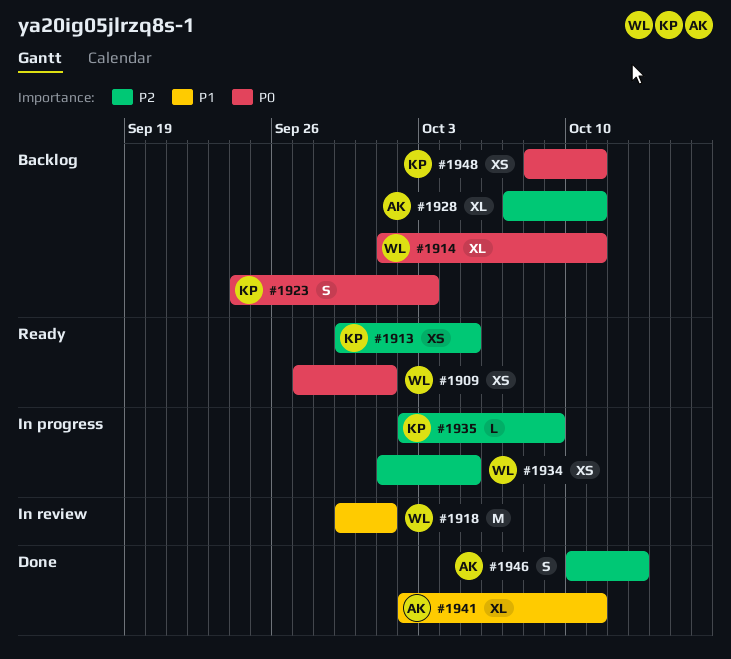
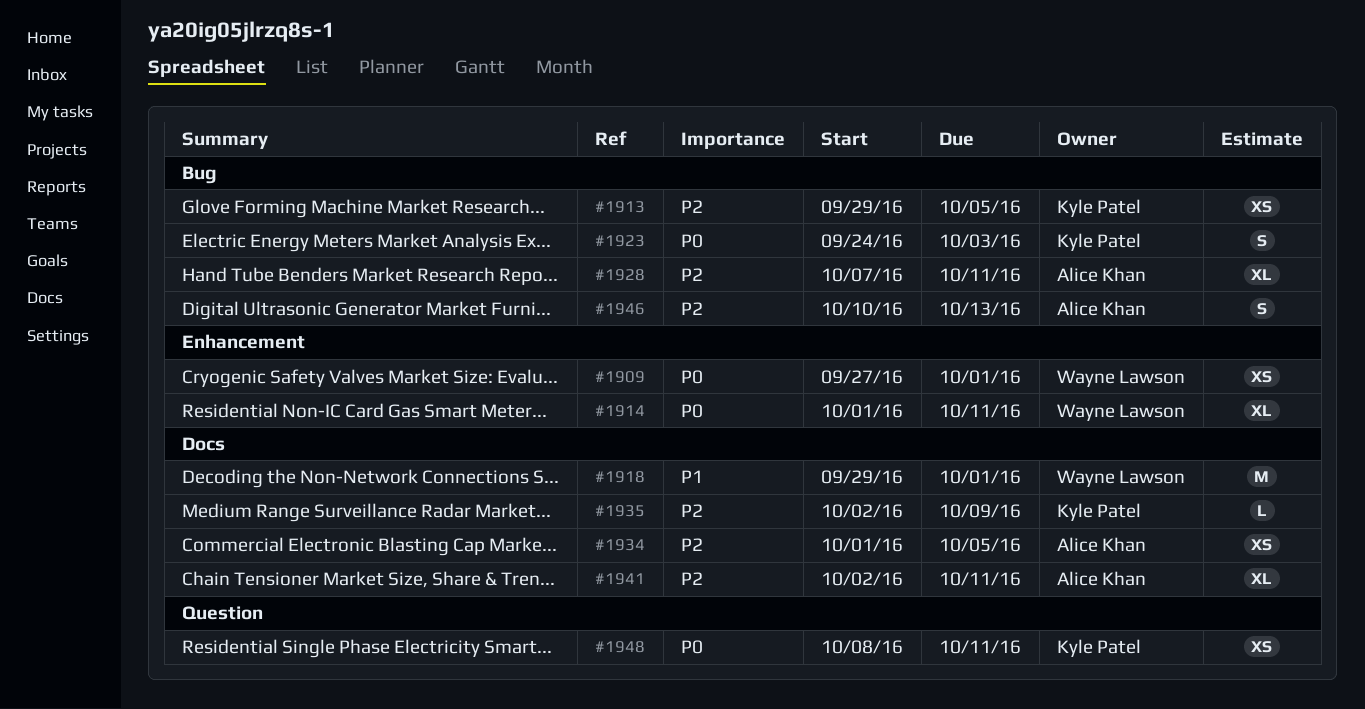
#1934, owner: Wayne Lawson -> Alice Khan
#1941, priority: P1 -> P2

